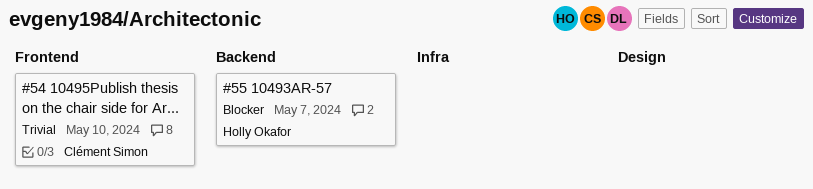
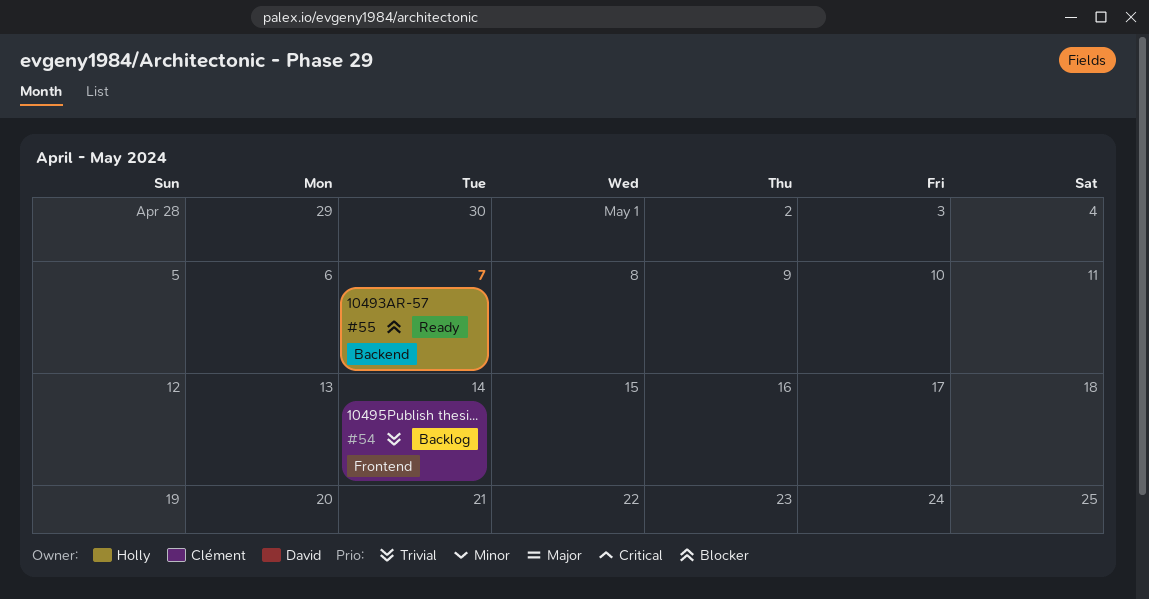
#54, due: May 10 -> May 14

